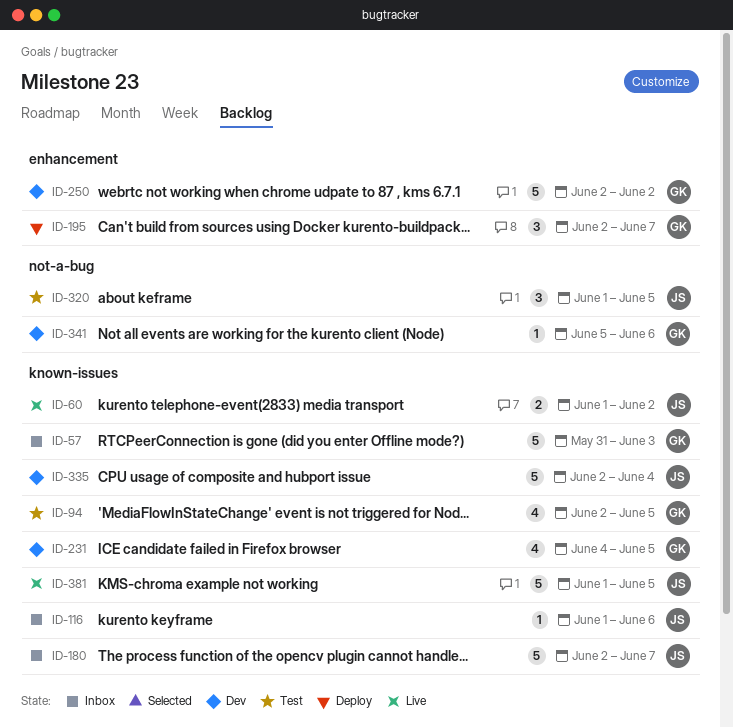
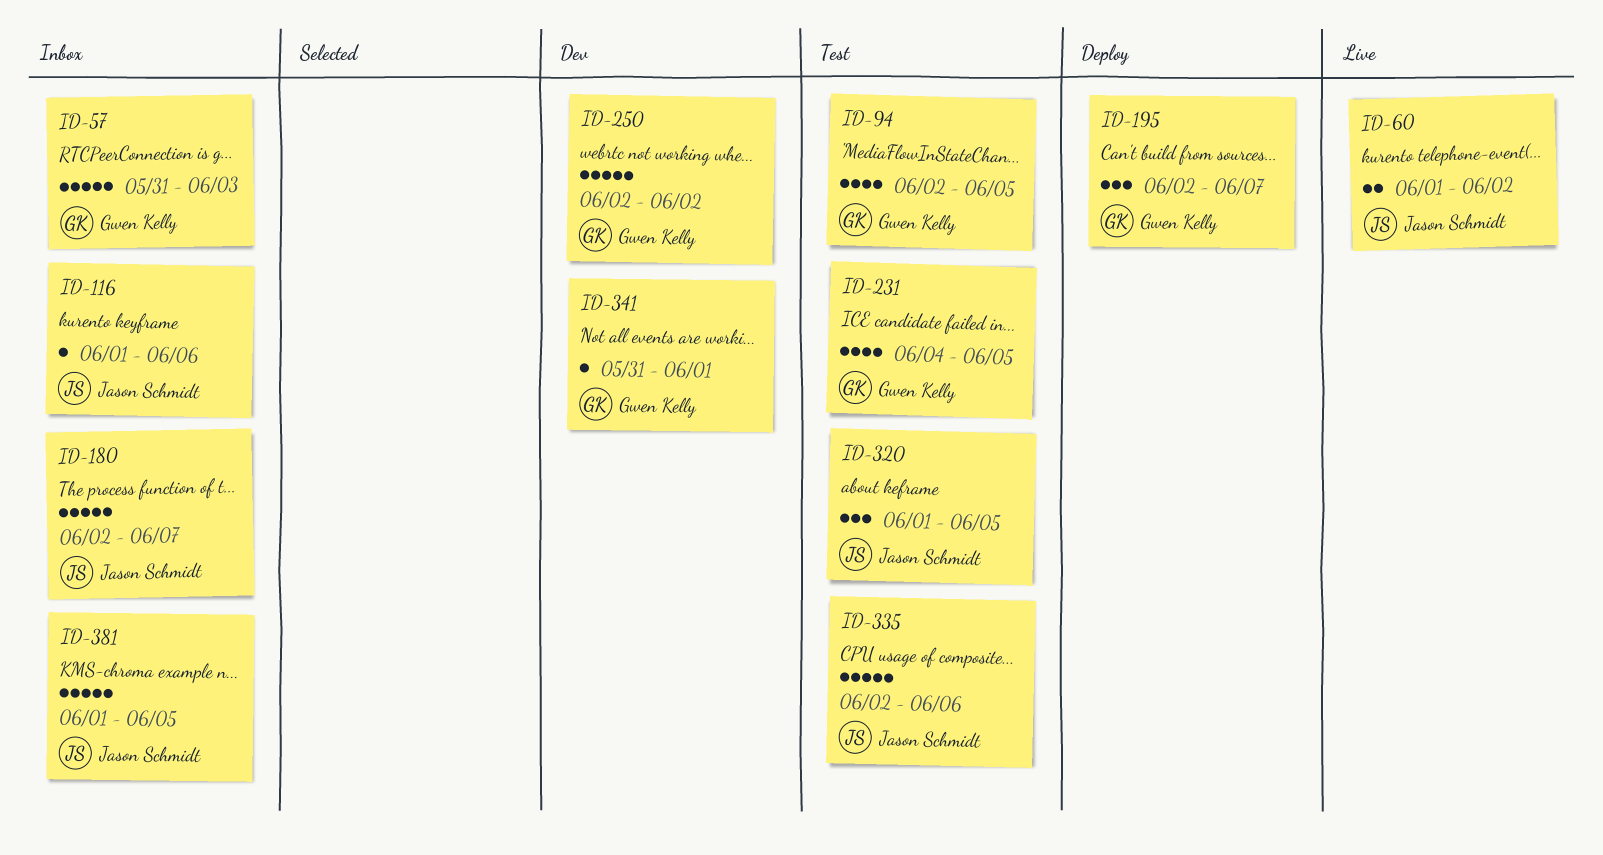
ID-231, status: Dev -> Test
ID-335, status: Dev -> Test
ID-335, due: Jun 4 -> Jun 6
ID-341, start: Jun 5 -> May 31
ID-341, due: Jun 6 -> Jun 1
ID-381, status: Live -> Inbox

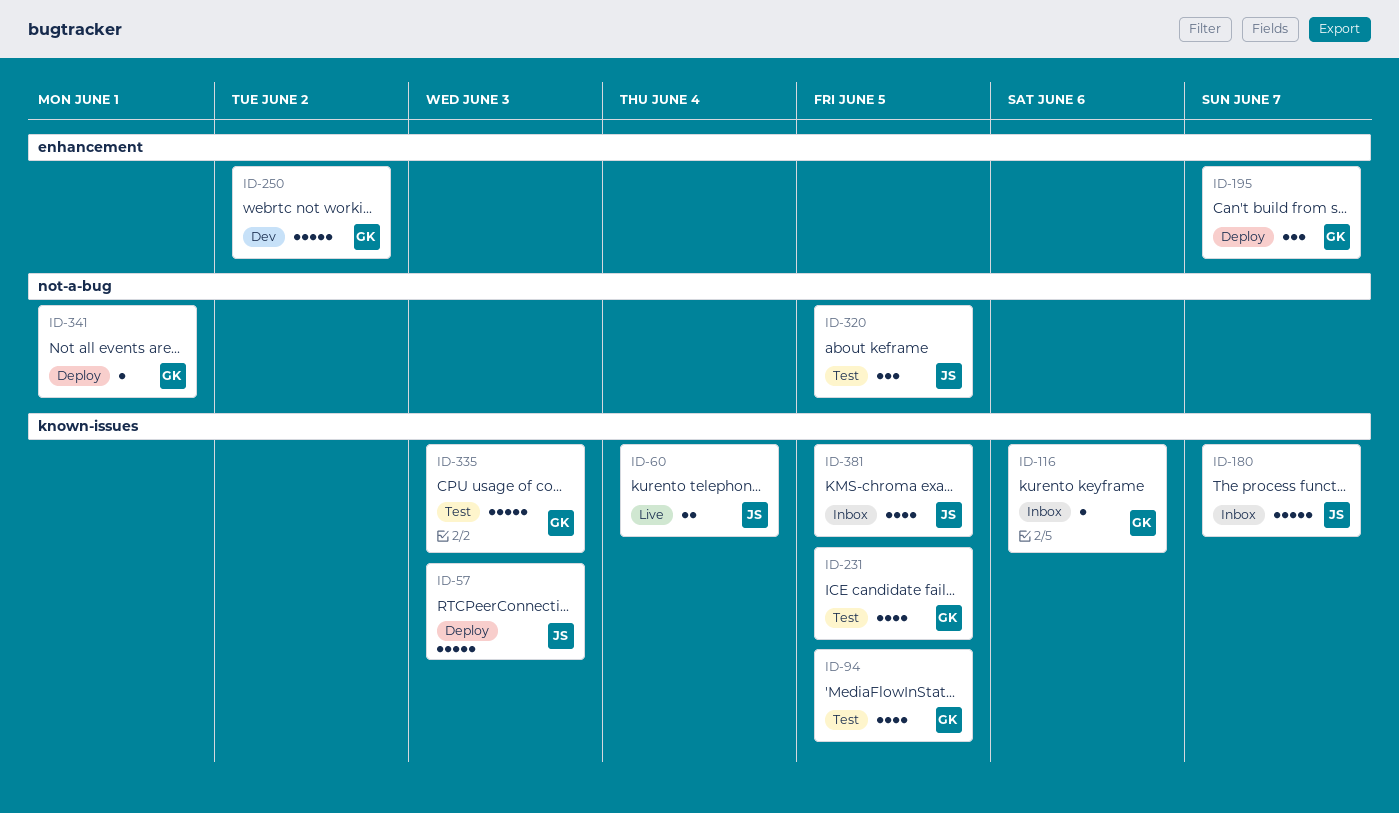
ID-57, status: Inbox -> Deploy
ID-57, owner: Gwen Kelly -> Jason Schmidt
ID-60, due: Jun 2 -> Jun 4
ID-116, owner: Jason Schmidt -> Gwen Kelly
ID-335, owner: Jason Schmidt -> Gwen Kelly
ID-335, due: Jun 6 -> Jun 3
ID-341, status: Dev -> Deploy
ID-381, estimate: 5 -> 4

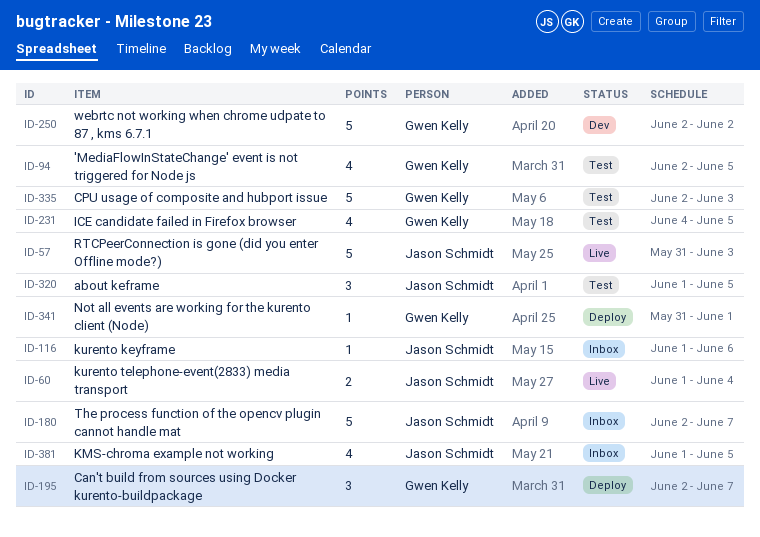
ID-57, status: Deploy -> Live
ID-116, owner: Gwen Kelly -> Jason Schmidt

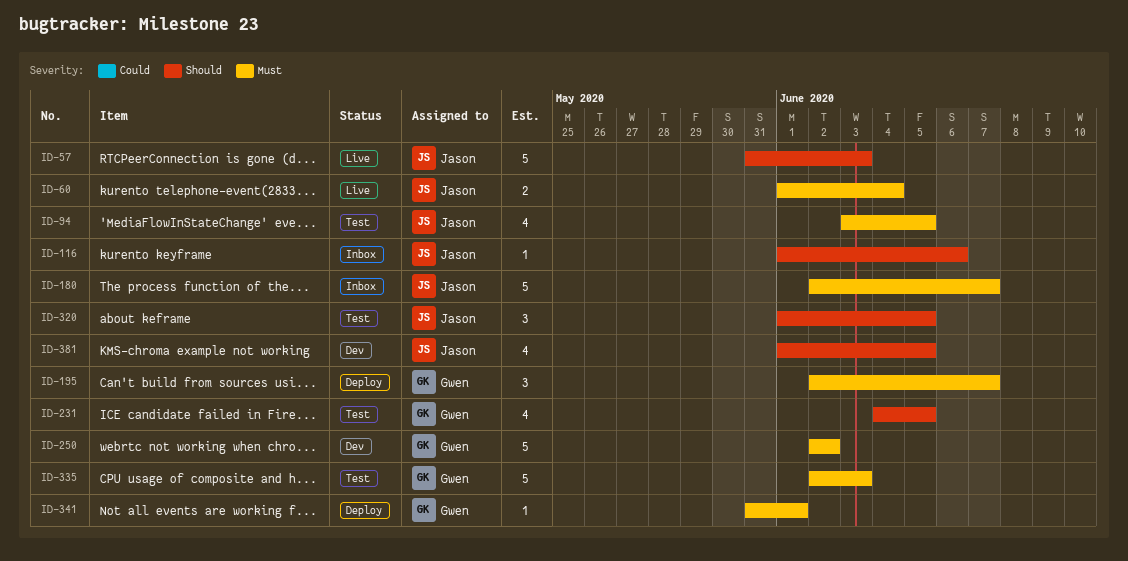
ID-94, owner: Gwen Kelly -> Jason Schmidt
ID-94, start: Jun 2 -> Jun 3
ID-381, status: Inbox -> Dev

